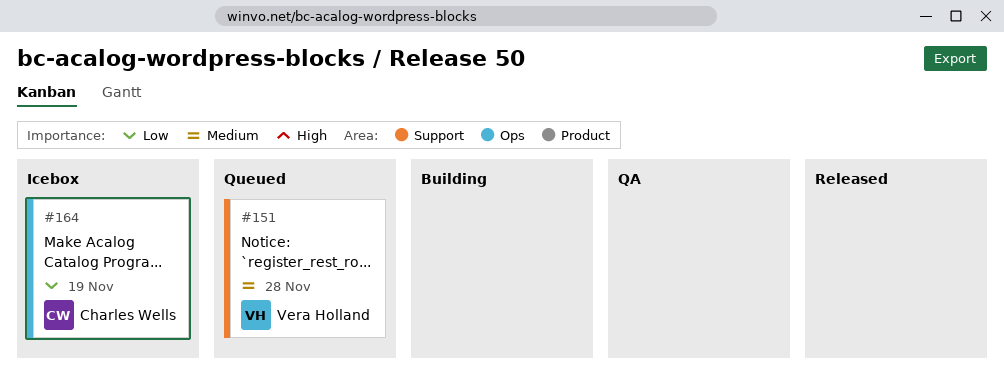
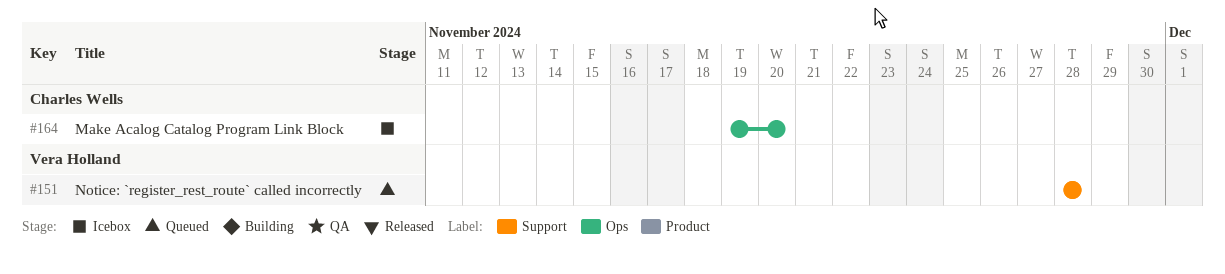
#164, due: Nov 19 -> Nov 20

